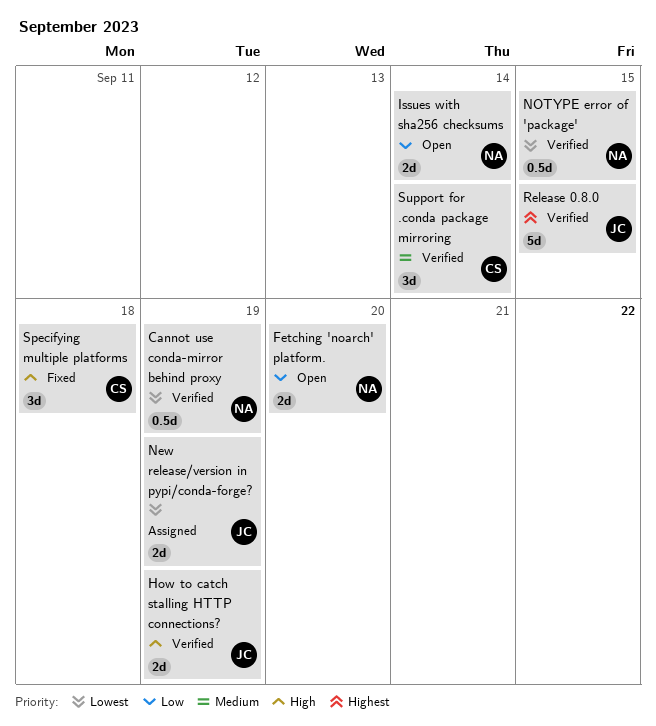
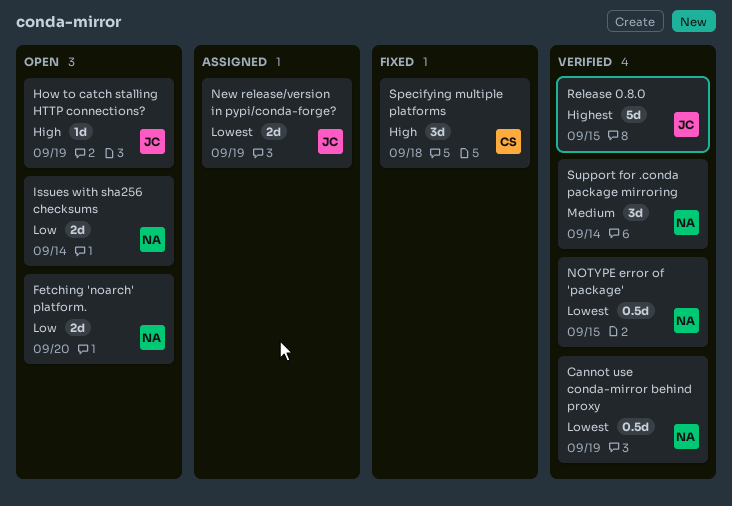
How to catch stalling HTTP connections?, status: Verified -> Open
How to catch stalling HTTP connections?, estimate: 2d -> 1d
Support for .conda package mirroring, owner: CS -> NA

